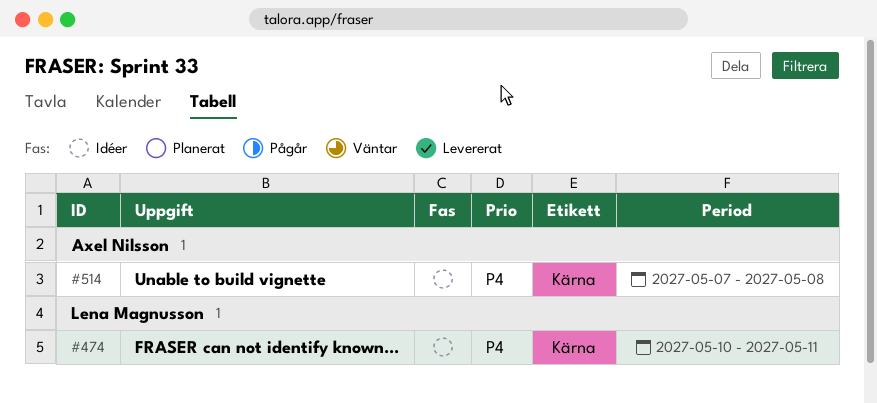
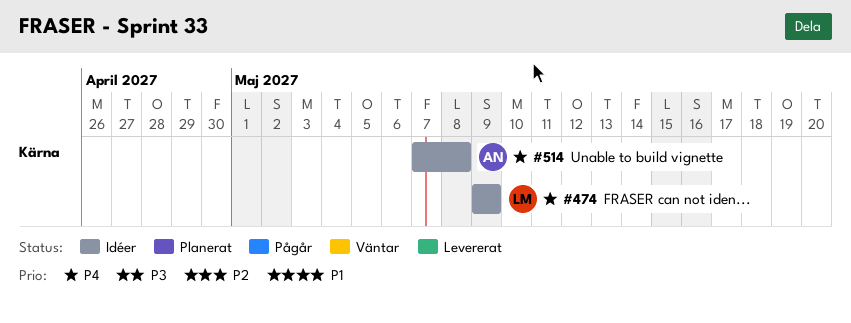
#474, start: May 10 -> May 9
#474, due: May 11 -> May 9

